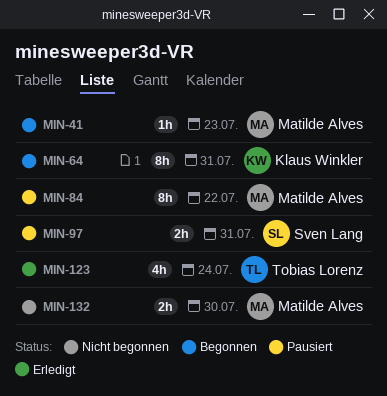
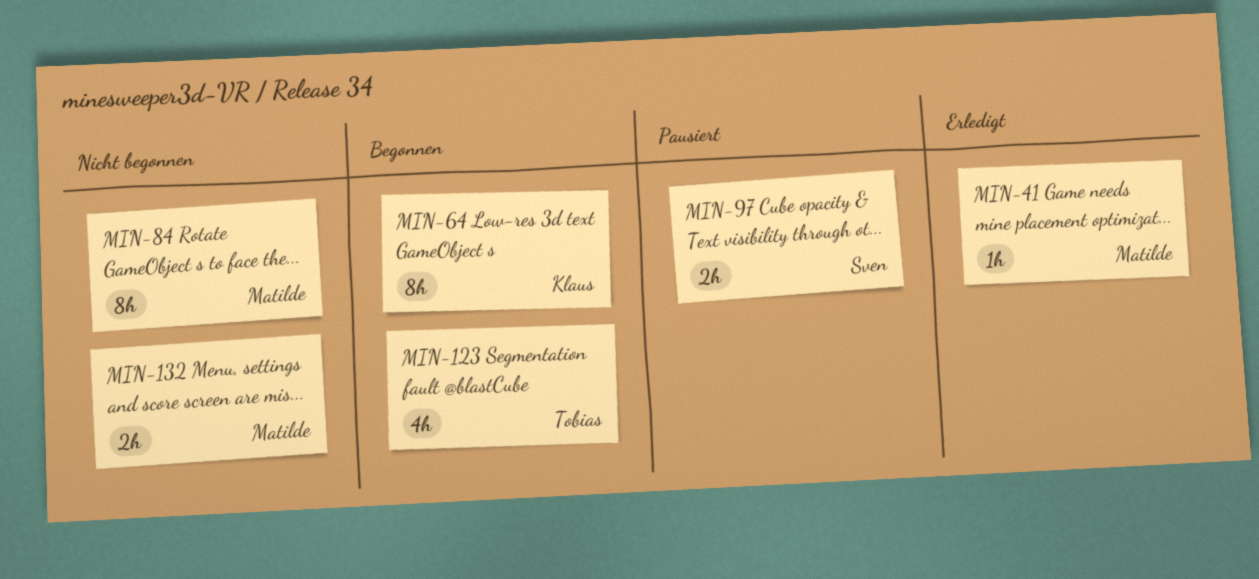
MIN-41, status: Begonnen -> Erledigt
MIN-84, status: Pausiert -> Nicht begonnen
MIN-123, status: Erledigt -> Begonnen

